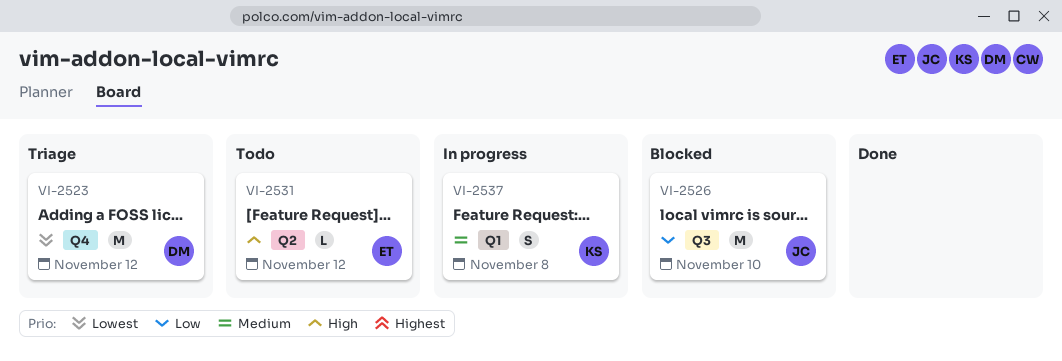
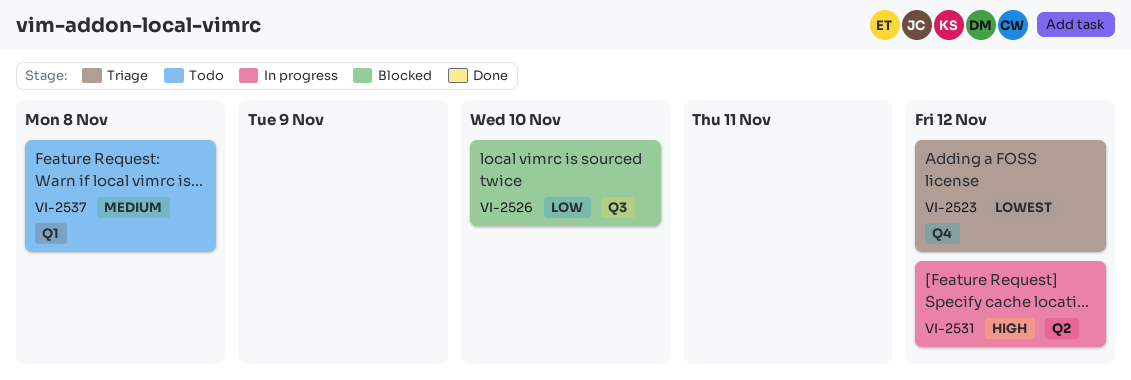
VI-2531, status: Todo -> In progress
VI-2537, status: In progress -> Todo

